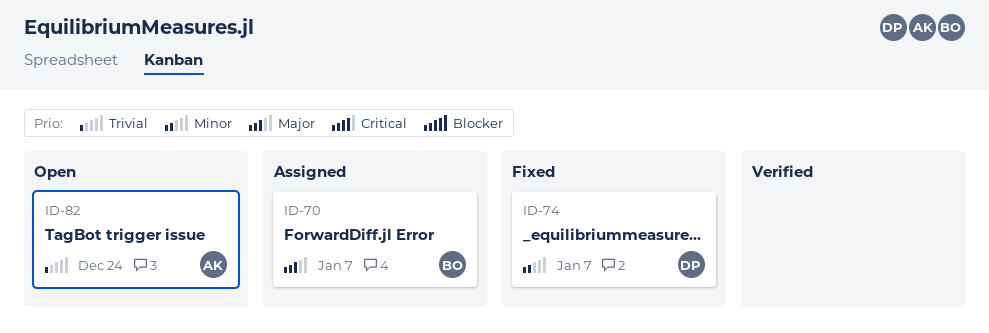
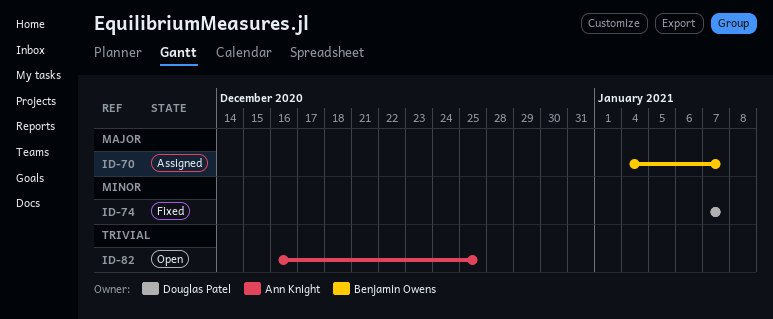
ID-82, due: Dec 24 -> Dec 25

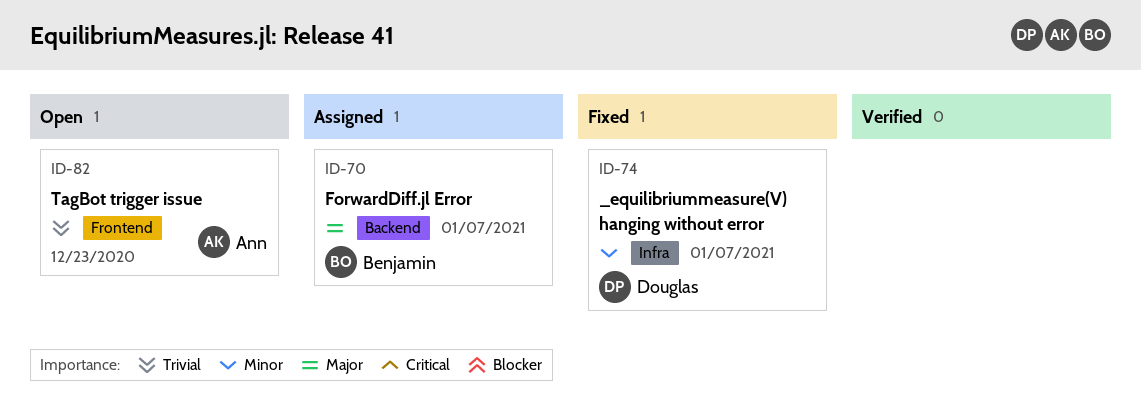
ID-82, due: Dec 25 -> Dec 23

